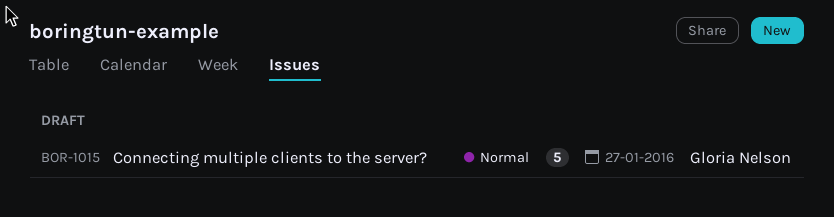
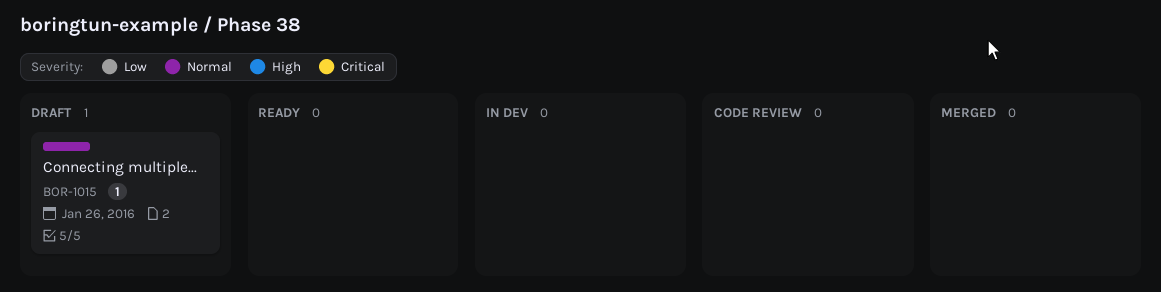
BOR-1015, estimate: 5 -> 1
BOR-1015, due: Jan 27 -> Jan 26

